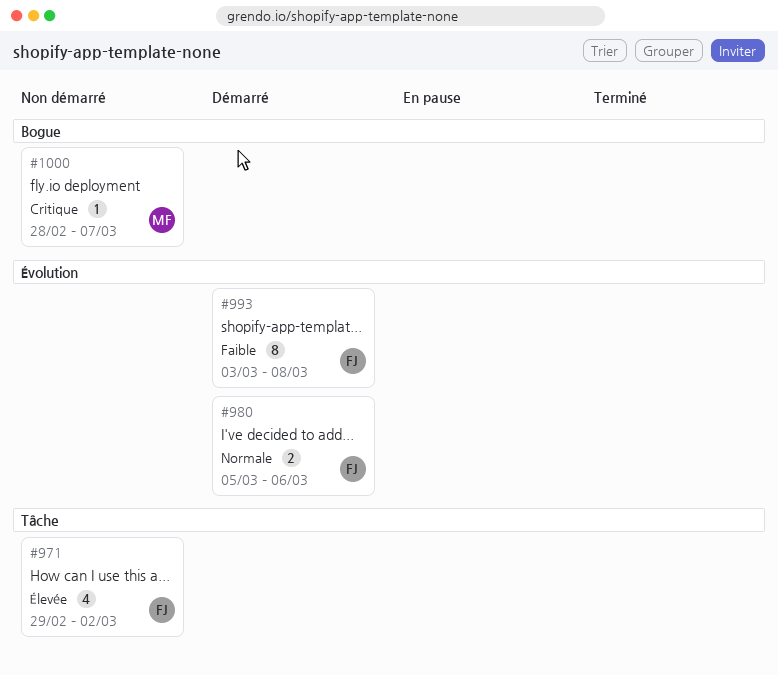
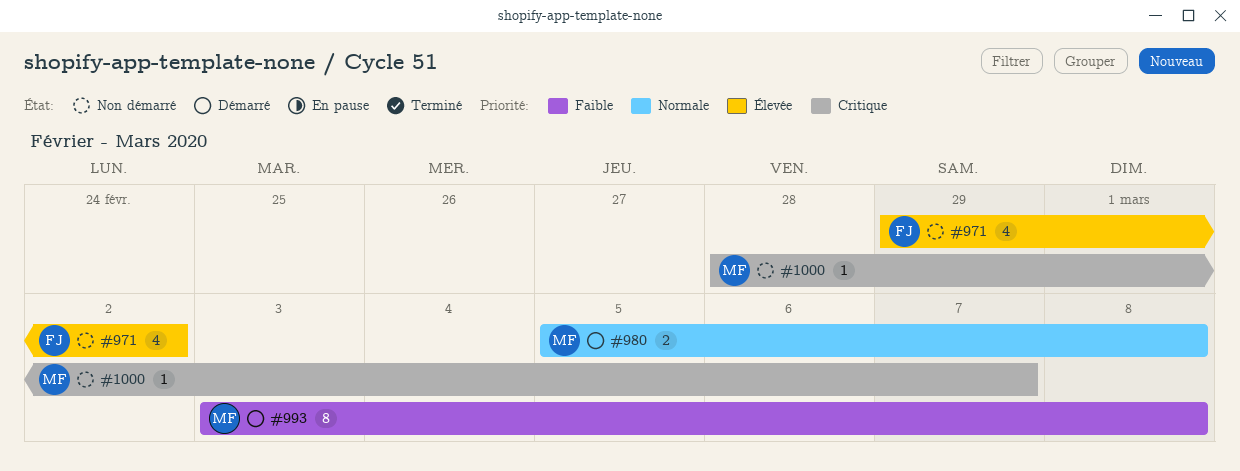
#980, owner: FJ -> MF
#980, due: Mar 6 -> Mar 8
#993, owner: FJ -> MF

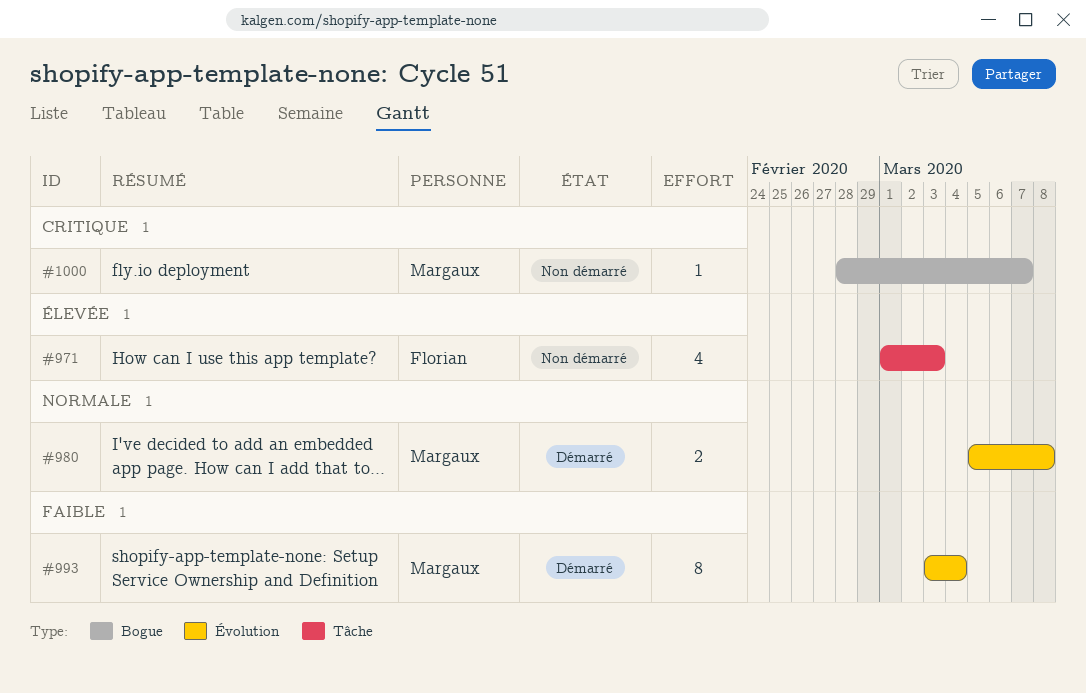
#971, start: Feb 29 -> Mar 1
#971, due: Mar 2 -> Mar 3
#993, due: Mar 8 -> Mar 4

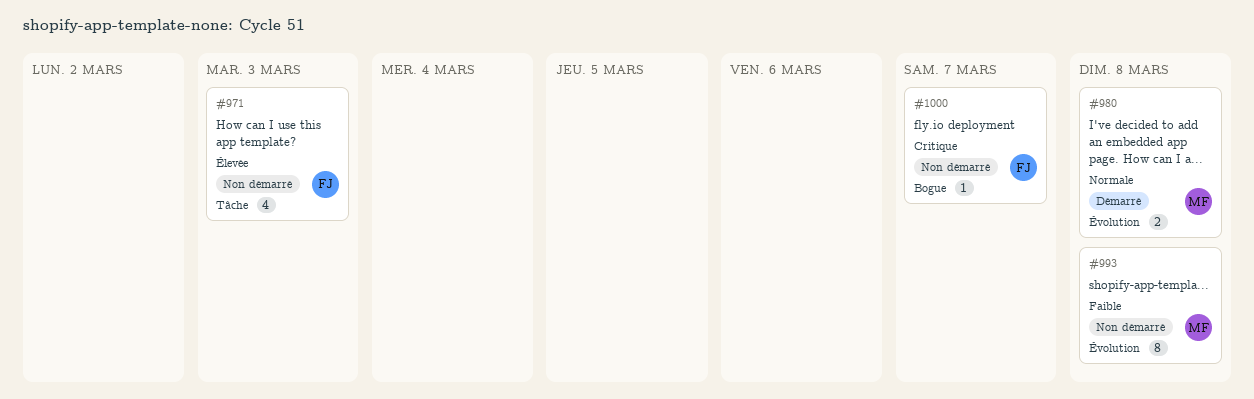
#993, status: Démarré -> Non démarré
#993, due: Mar 4 -> Mar 8
#1000, owner: Margaux -> Florian

